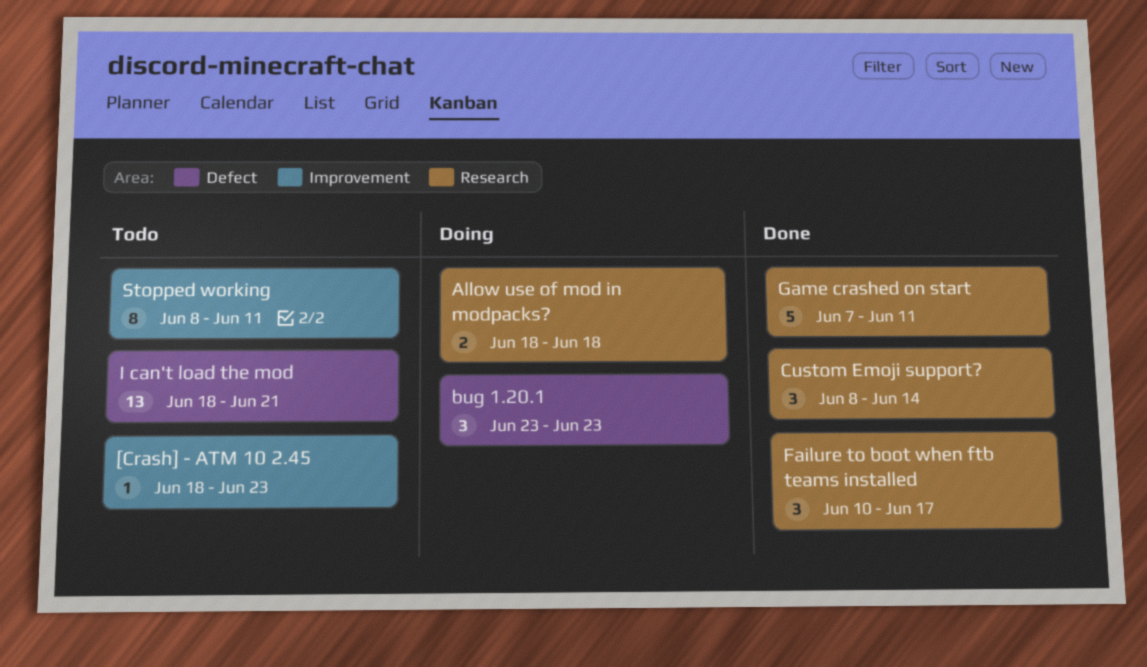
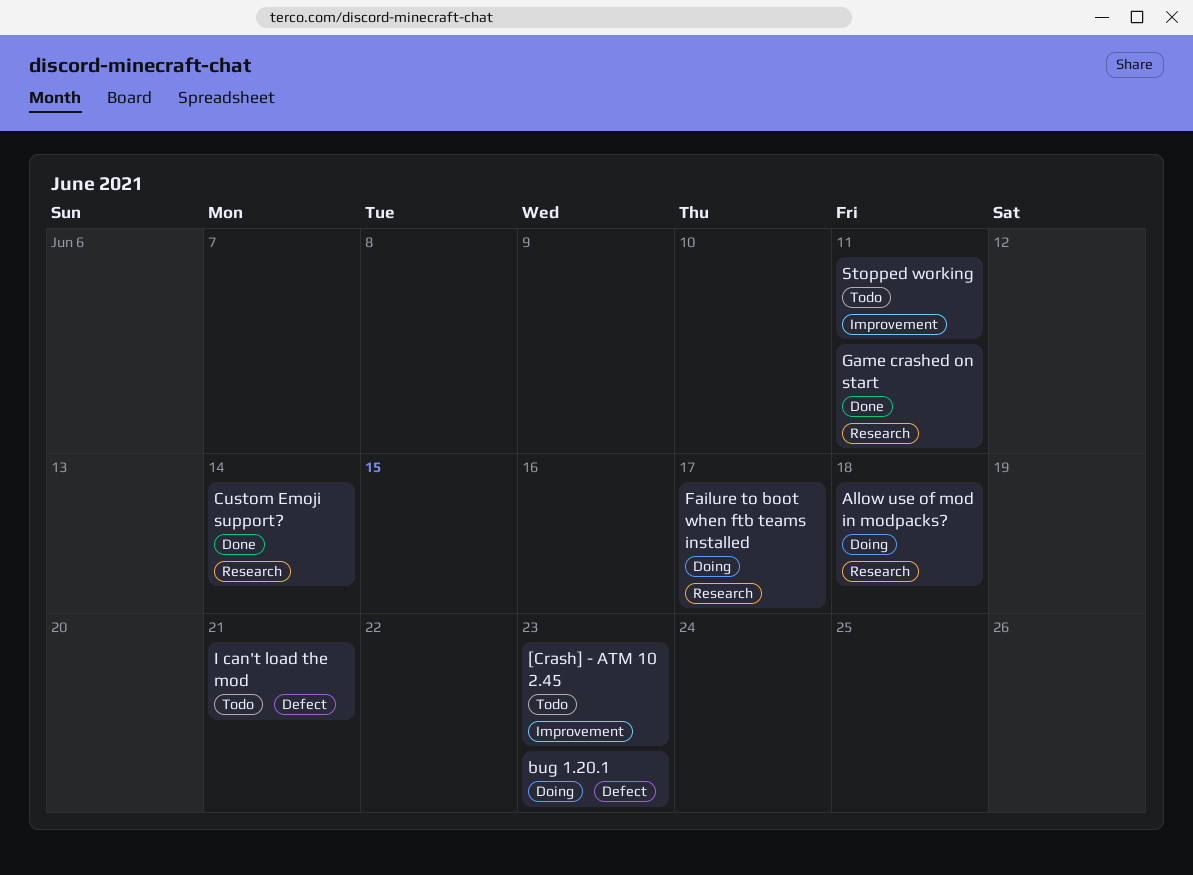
Failure to boot when ftb teams installed, status: Done -> Doing

